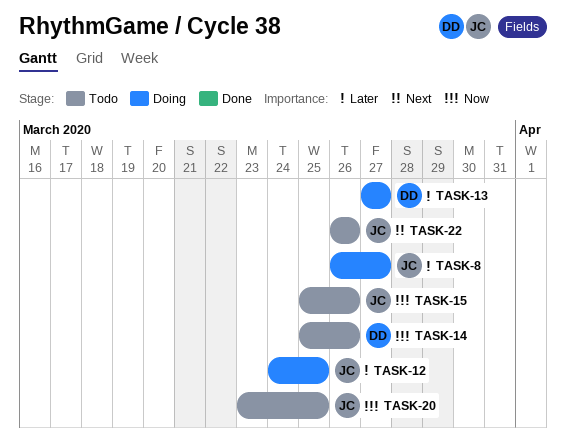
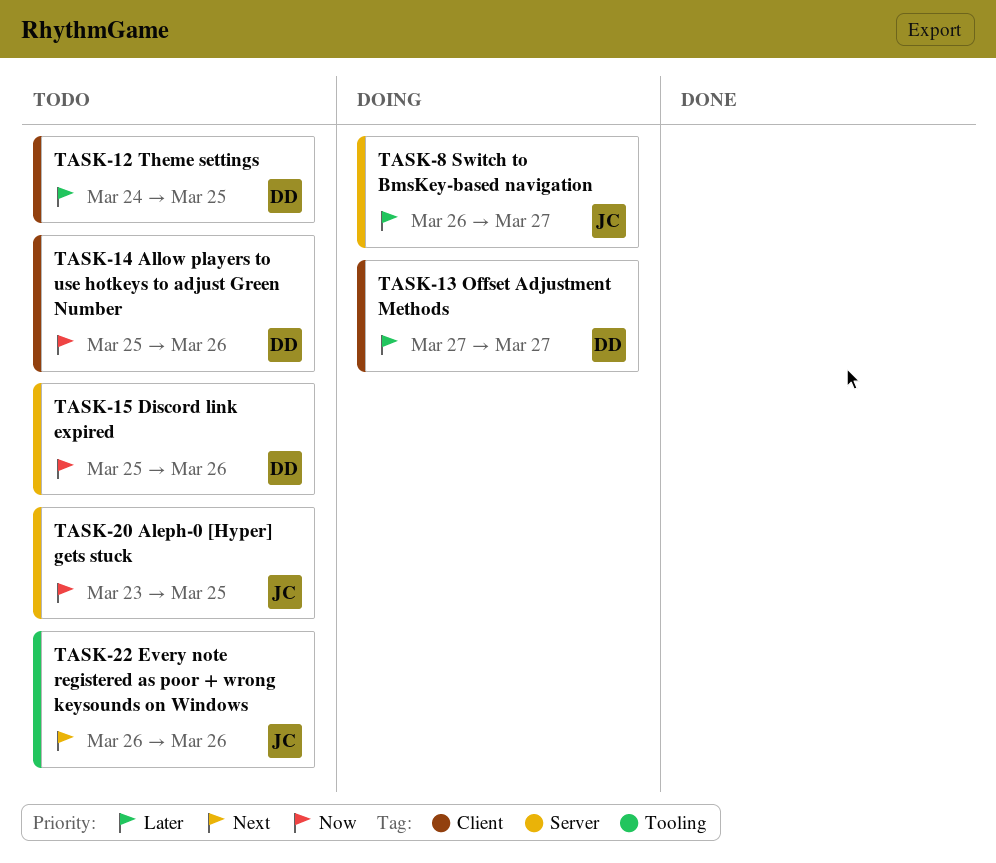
TASK-12, status: Doing -> Todo
TASK-12, owner: JC -> DD
TASK-15, owner: JC -> DD

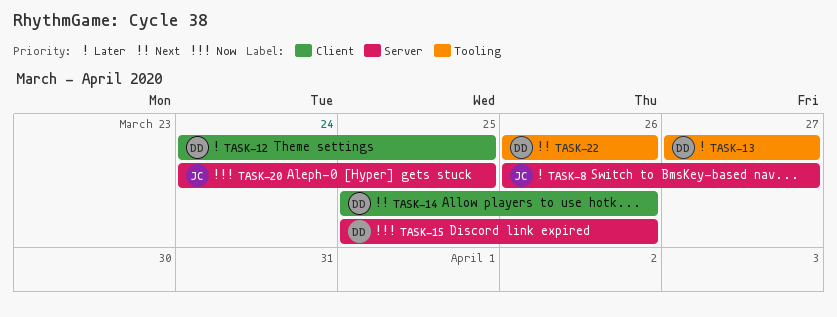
TASK-13, label: Client -> Tooling
TASK-14, priority: Now -> Next
TASK-20, start: Mar 23 -> Mar 24
TASK-22, owner: JC -> DD

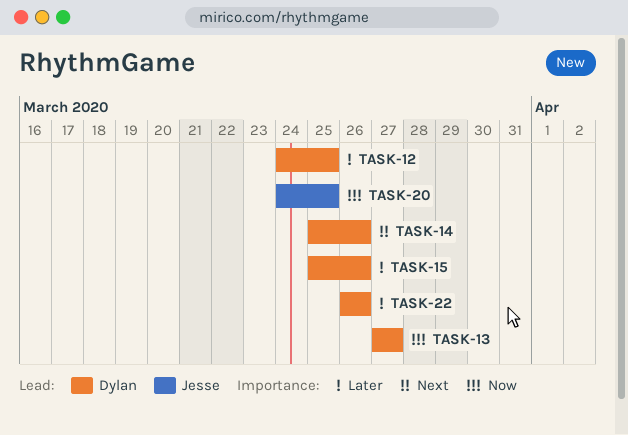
TASK-8: present -> none
TASK-13, priority: Later -> Now
TASK-15, priority: Now -> Later
TASK-22, priority: Next -> Later

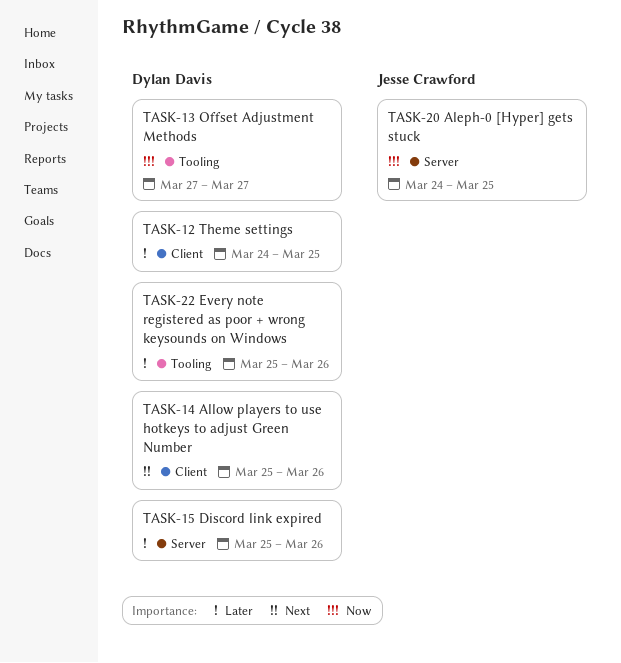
TASK-22, start: Mar 26 -> Mar 25

